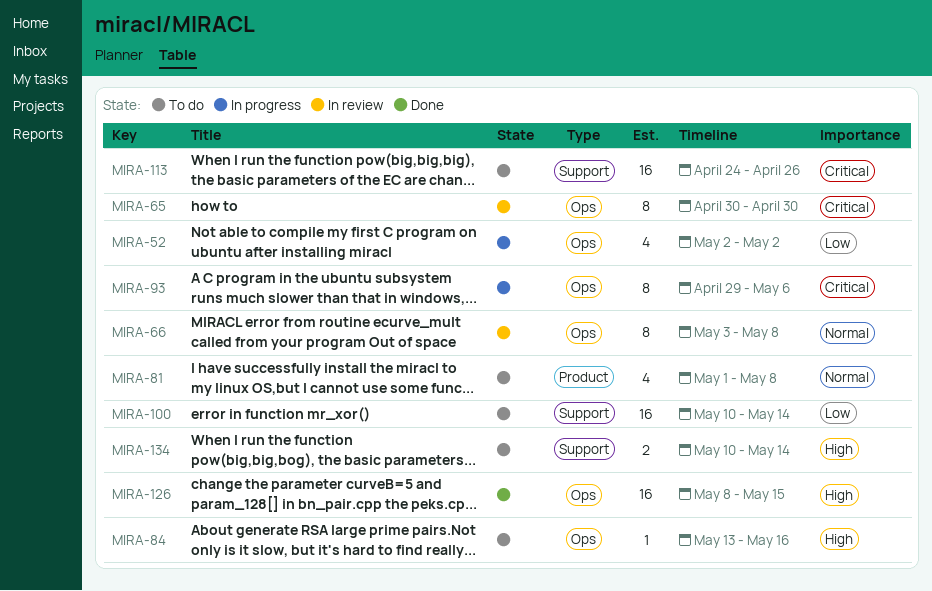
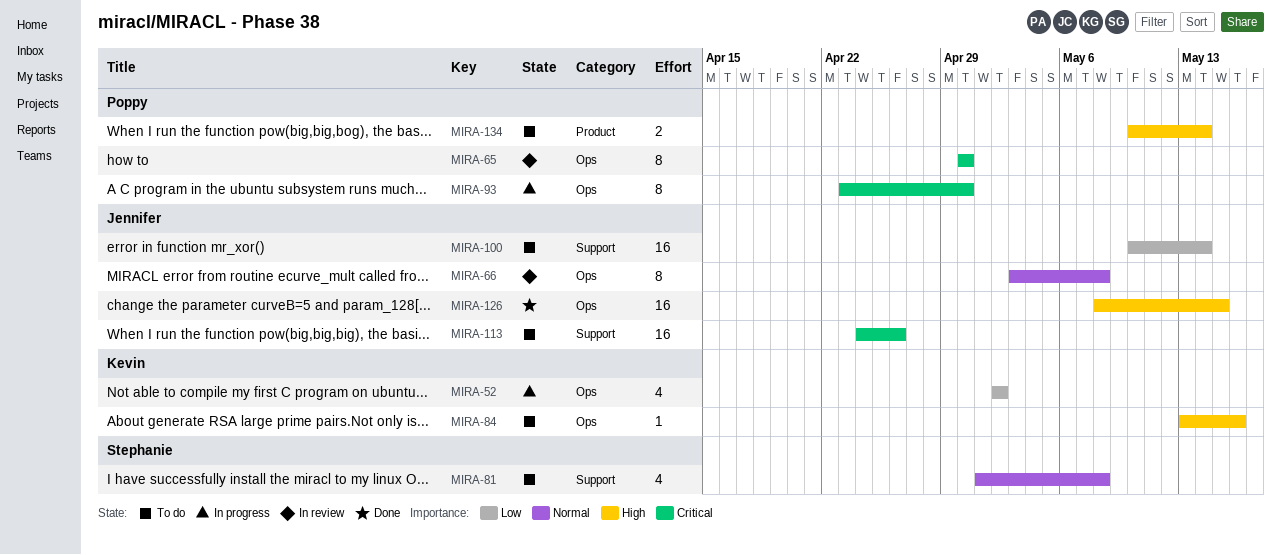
MIRA-81, label: Product -> Support
MIRA-93, start: Apr 29 -> Apr 23
MIRA-93, due: May 6 -> Apr 30
MIRA-134, label: Support -> Product

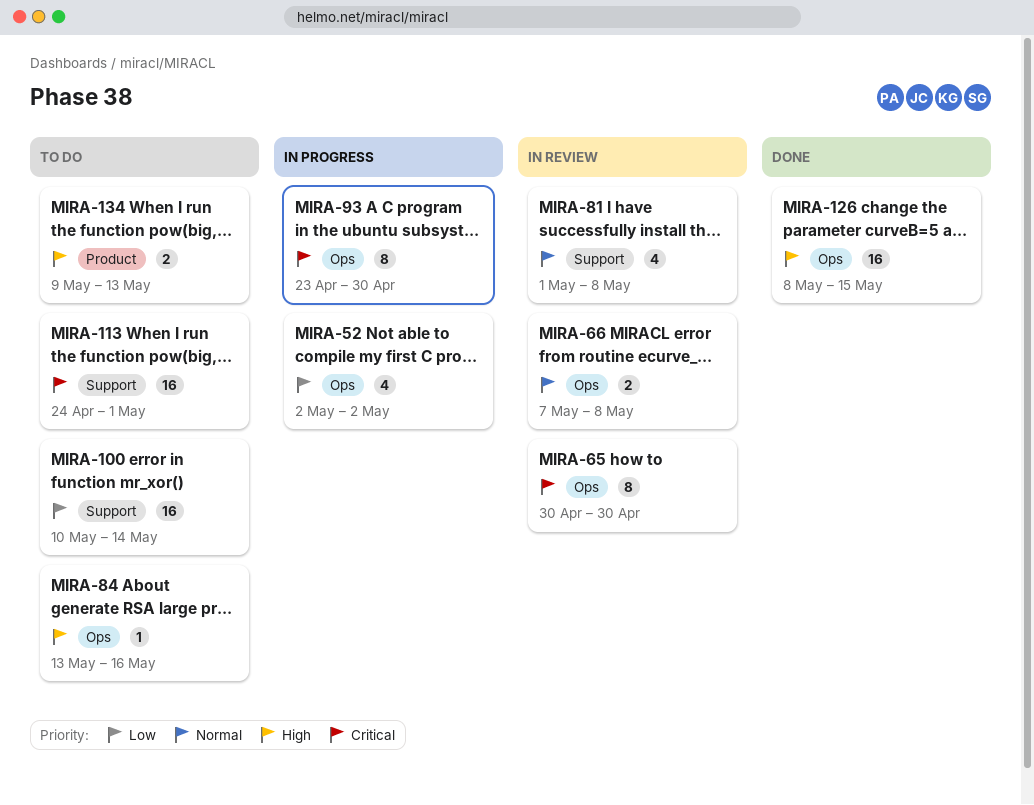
MIRA-66, estimate: 8 -> 2
MIRA-66, start: May 3 -> May 7
MIRA-81, status: To do -> In review
MIRA-113, due: Apr 26 -> May 1
MIRA-134, start: May 10 -> May 9
MIRA-134, due: May 14 -> May 13

